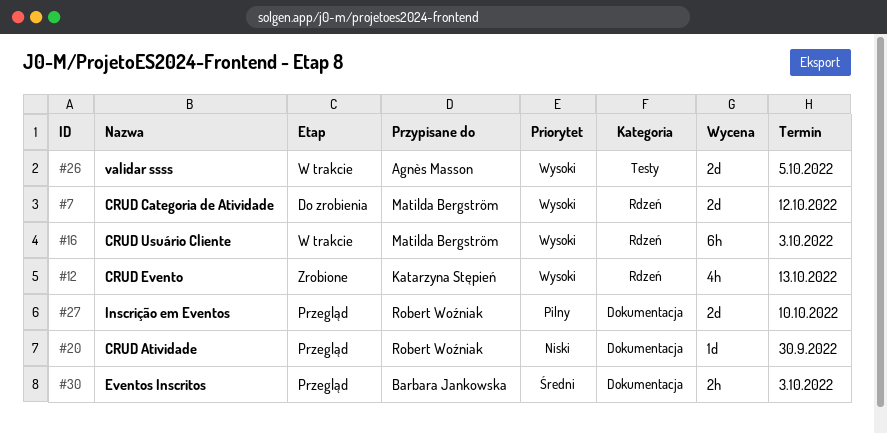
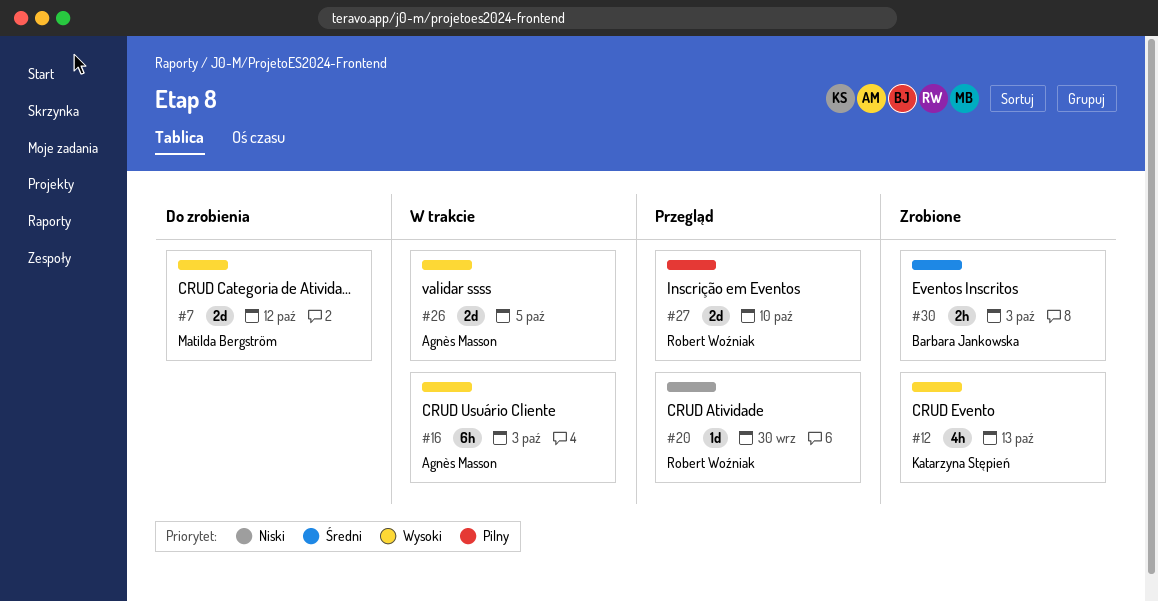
#16, owner: Matilda Bergström -> Agnès Masson
#30, status: Przegląd -> Zrobione

